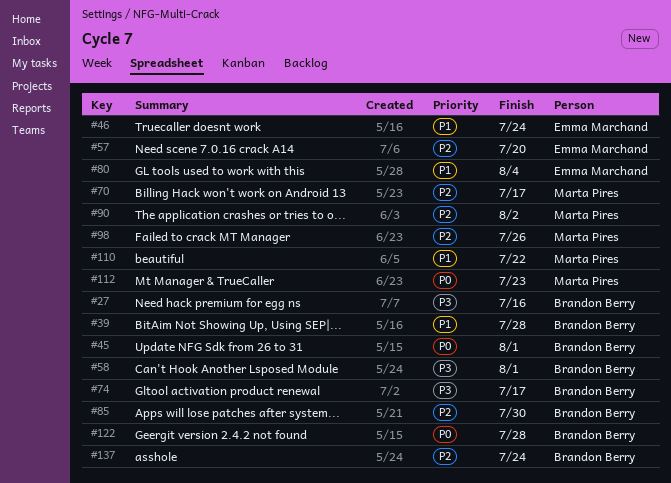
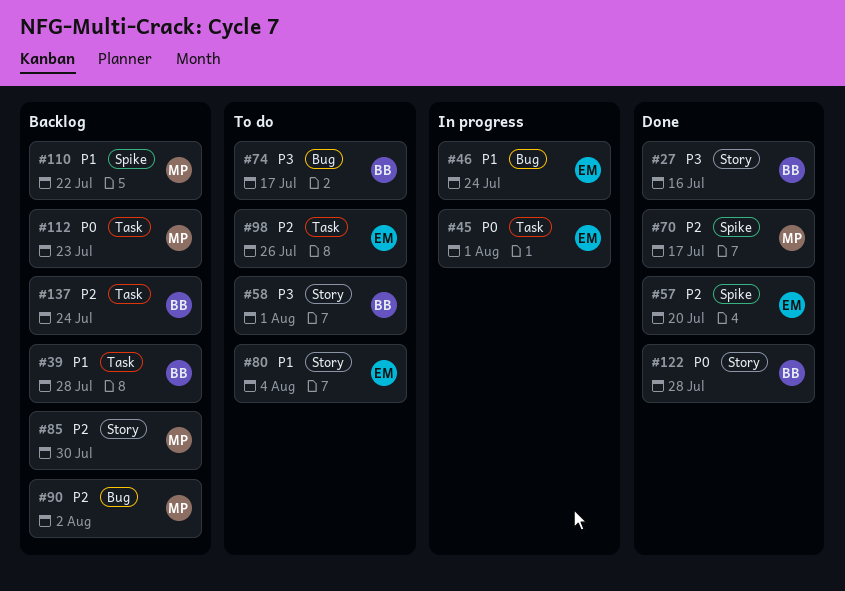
#45, owner: Brandon Berry -> Emma Marchand
#85, owner: Brandon Berry -> Marta Pires
#98, owner: Marta Pires -> Emma Marchand

